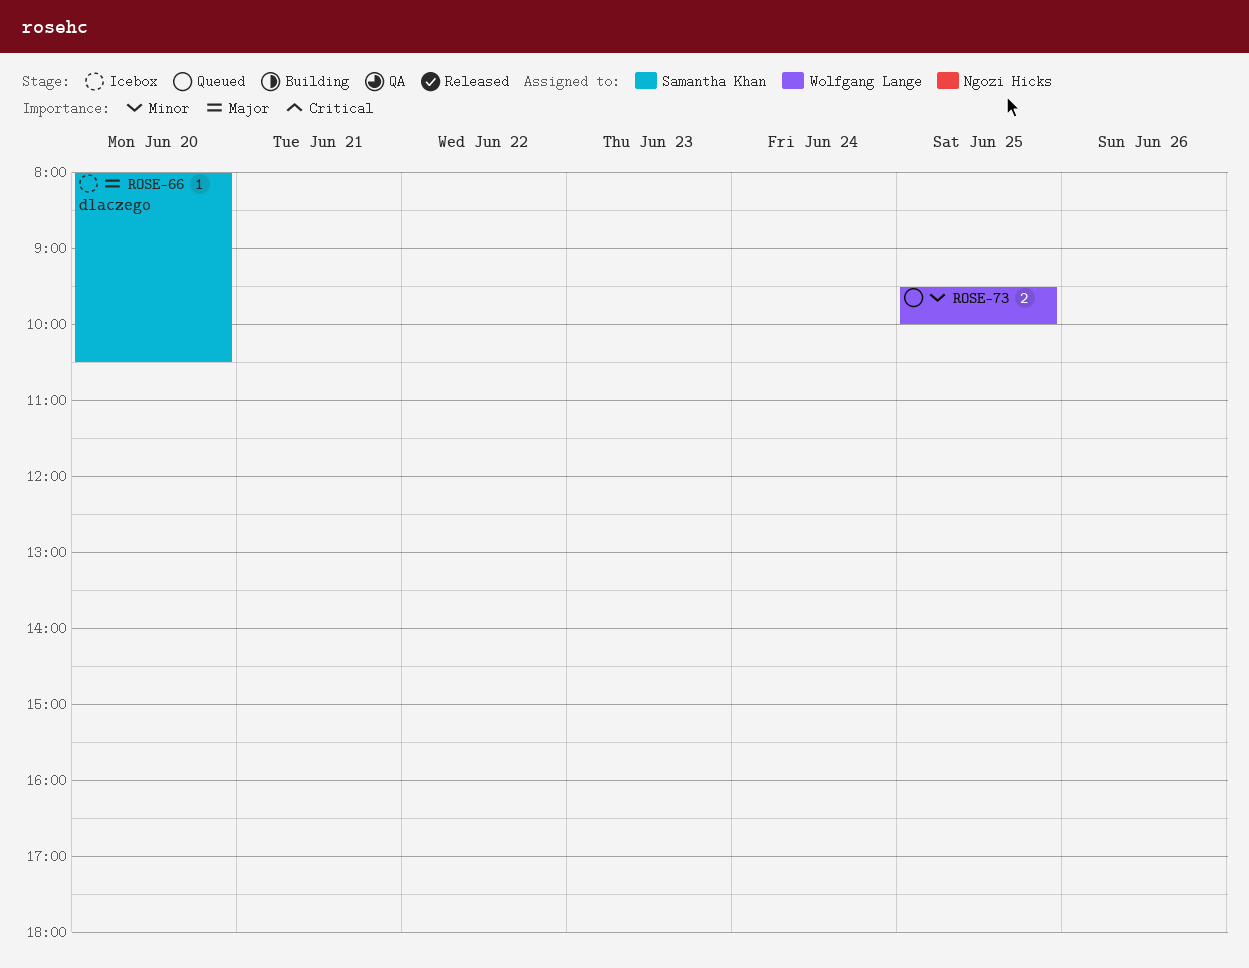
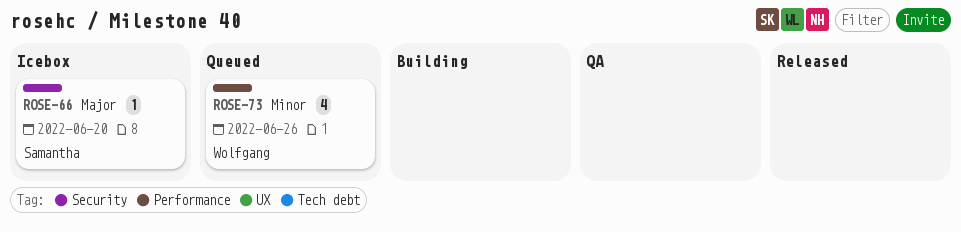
ROSE-73, estimate: 2 -> 4
ROSE-73, day: Jun 25 -> Jun 26

